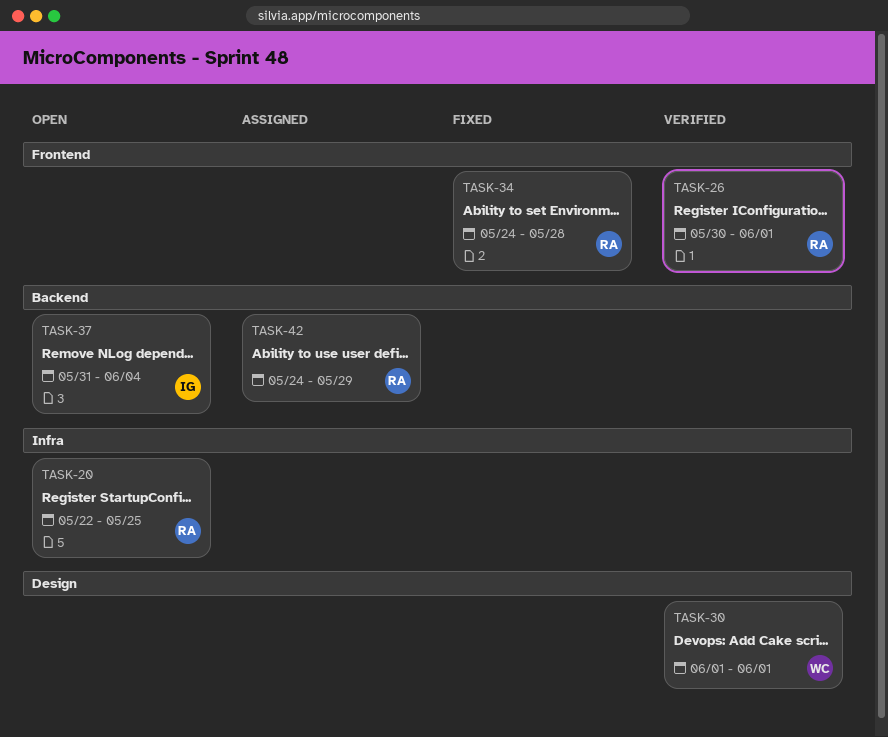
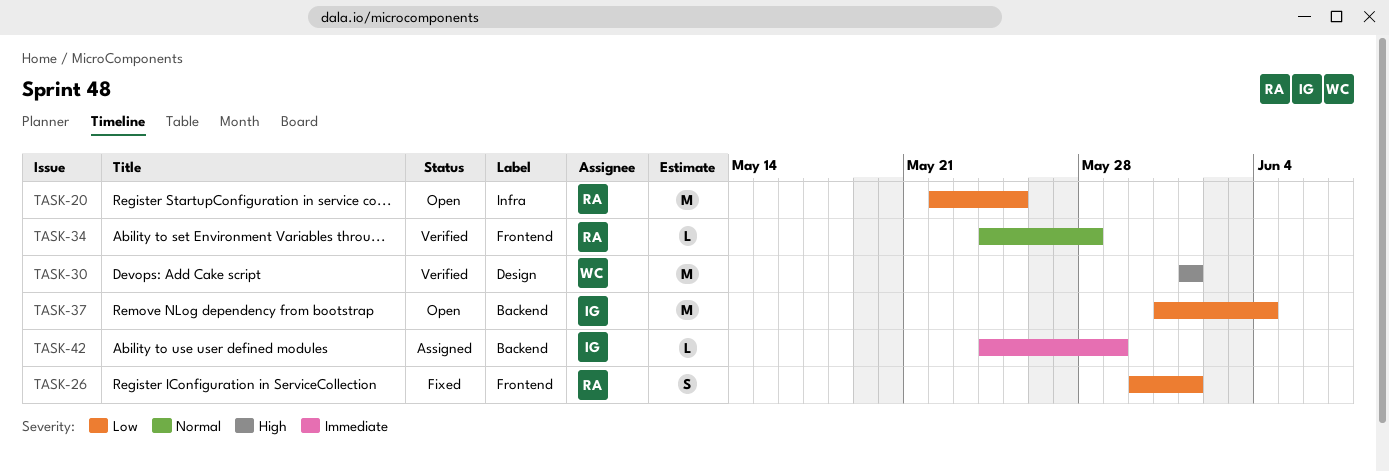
TASK-26, status: Verified -> Fixed
TASK-34, status: Fixed -> Verified
TASK-42, owner: RA -> IG

